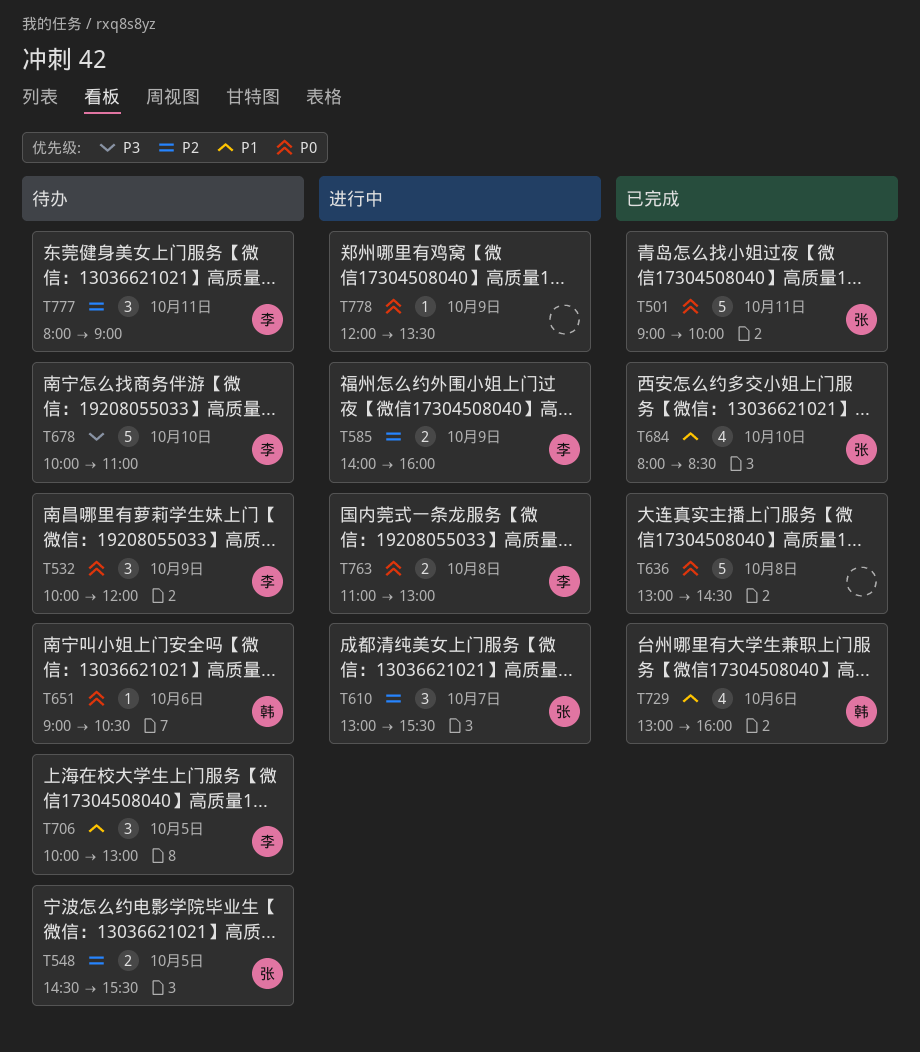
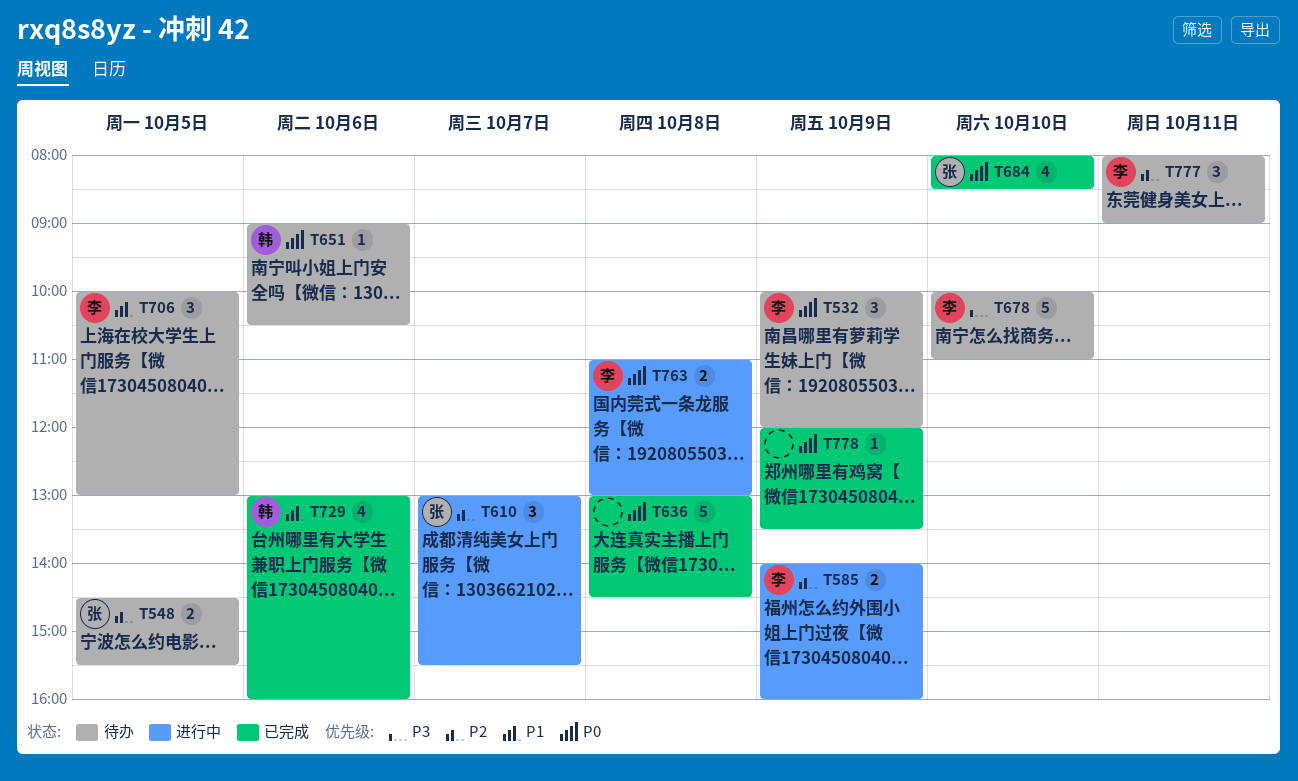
T501: present -> none
T684, priority: P1 -> P0
T778, status: 进行中 -> 已完成

